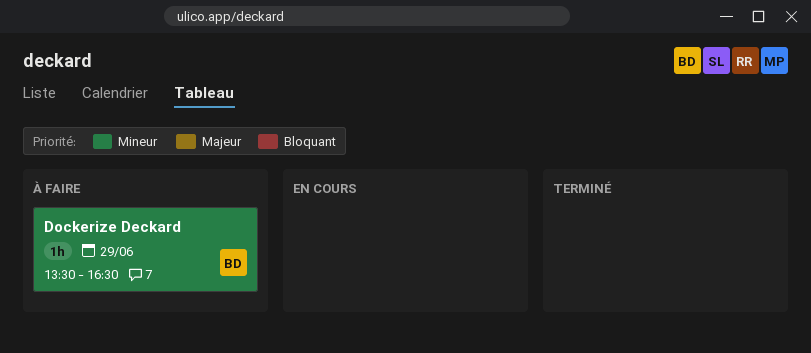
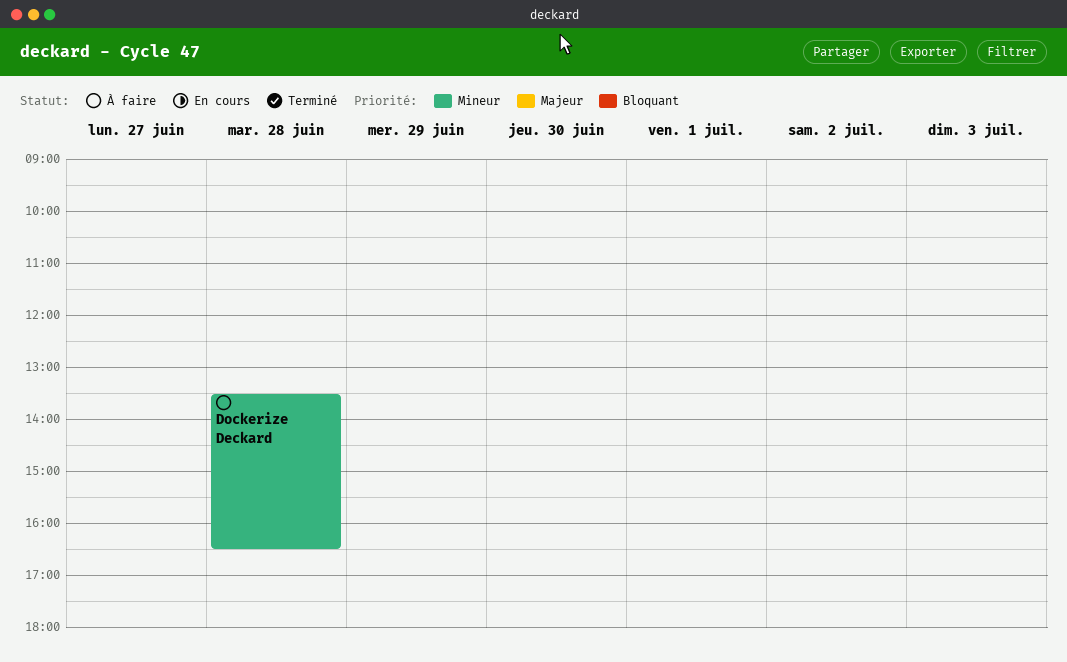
Dockerize Deckard, day: Jun 29 -> Jun 28

